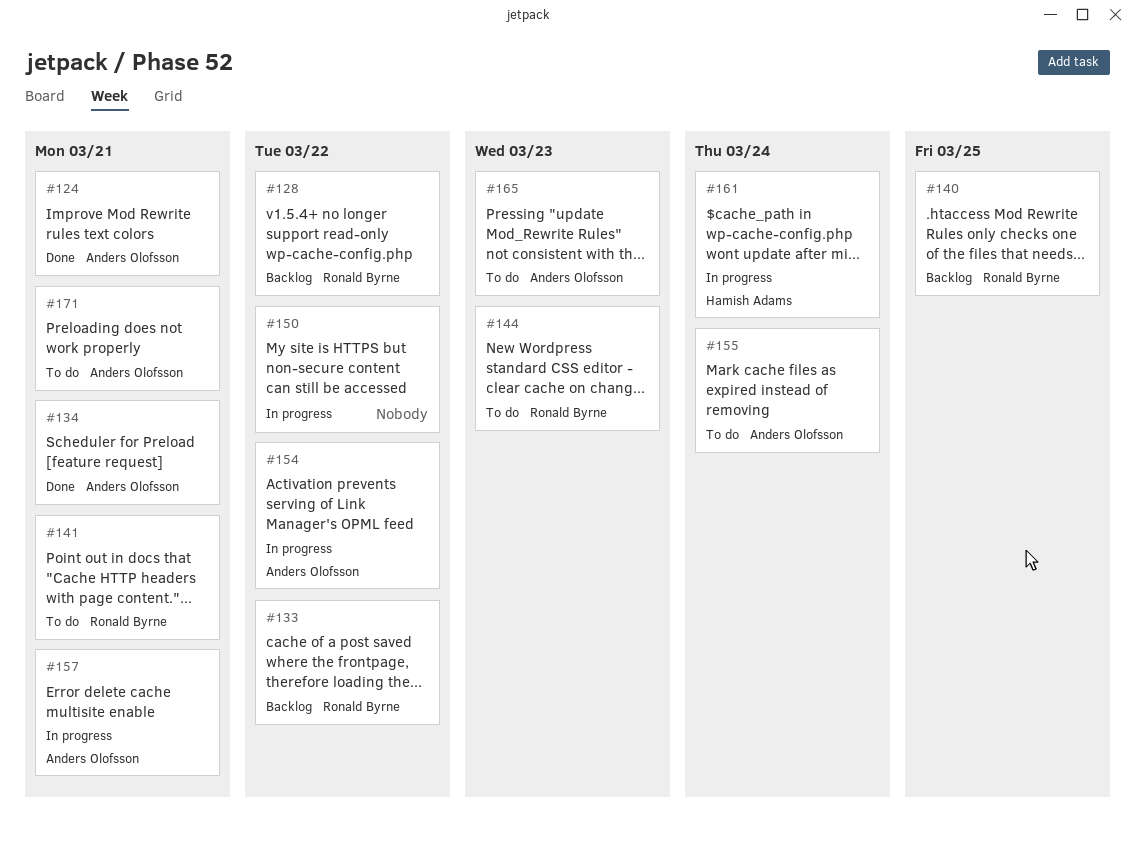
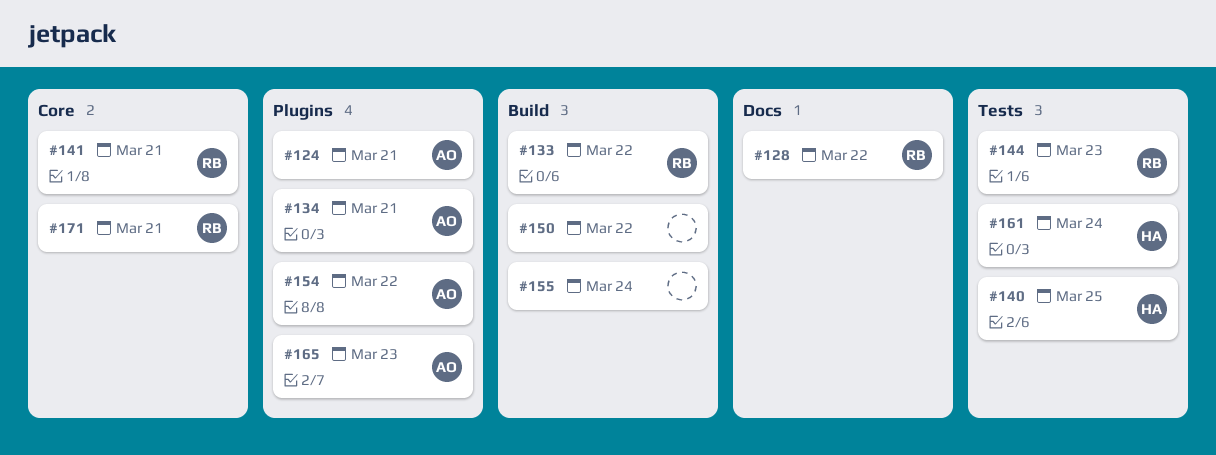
#140, owner: Ronald Byrne -> Hamish Adams
#155, owner: Anders Olofsson -> none
#157: present -> none
#171, owner: Anders Olofsson -> Ronald Byrne

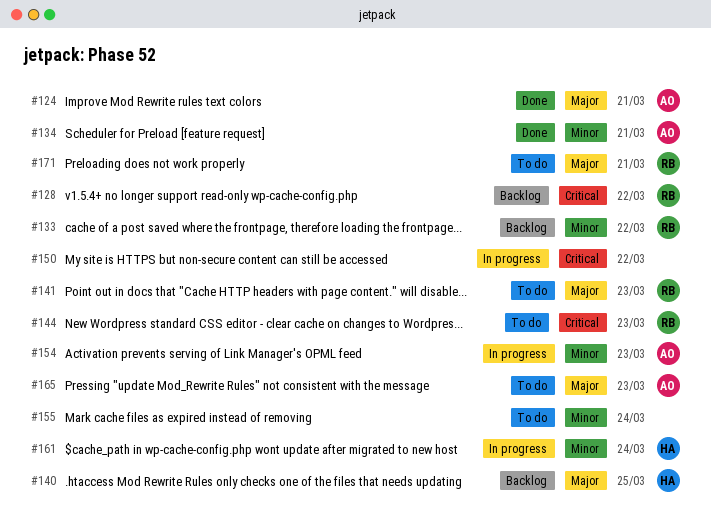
#141, due: Mar 21 -> Mar 23
#154, due: Mar 22 -> Mar 23

